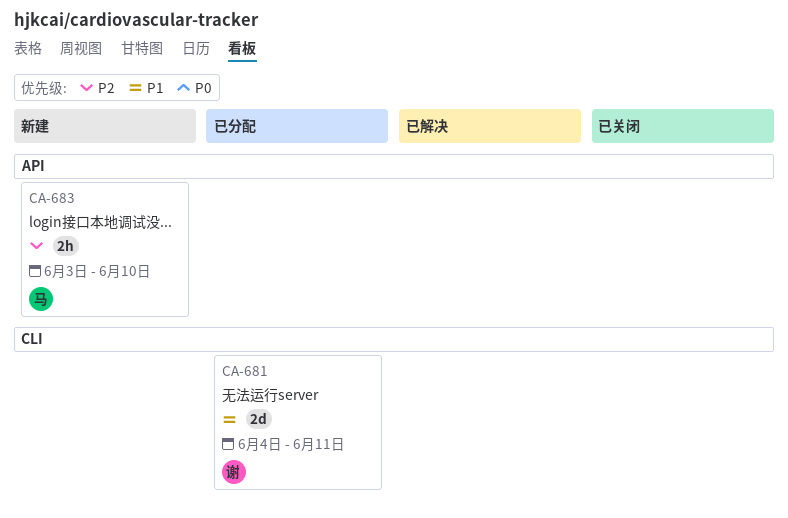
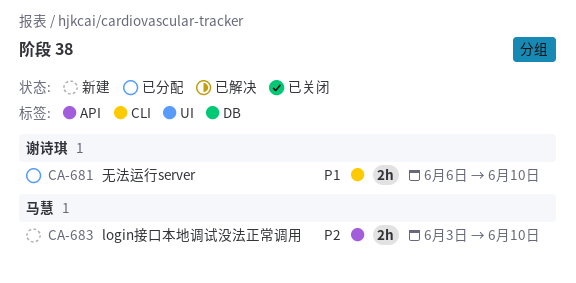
CA-681, estimate: 2d -> 2h
CA-681, start: Jun 4 -> Jun 6
CA-681, due: Jun 11 -> Jun 10

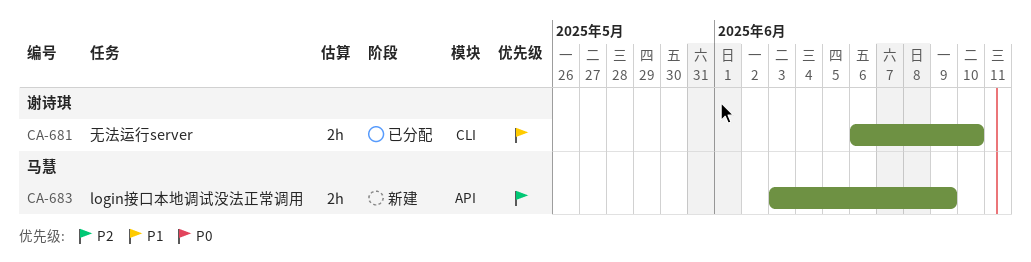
CA-683, due: Jun 10 -> Jun 9

